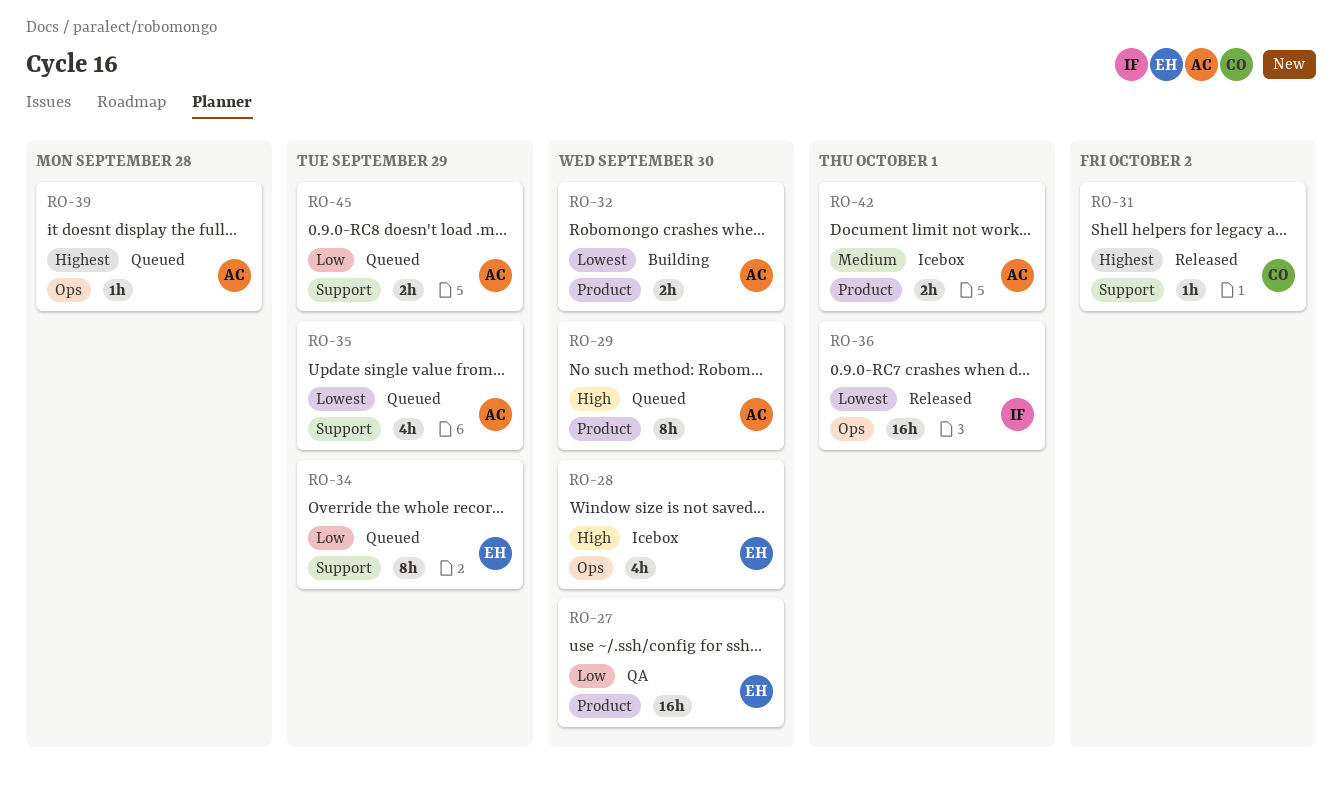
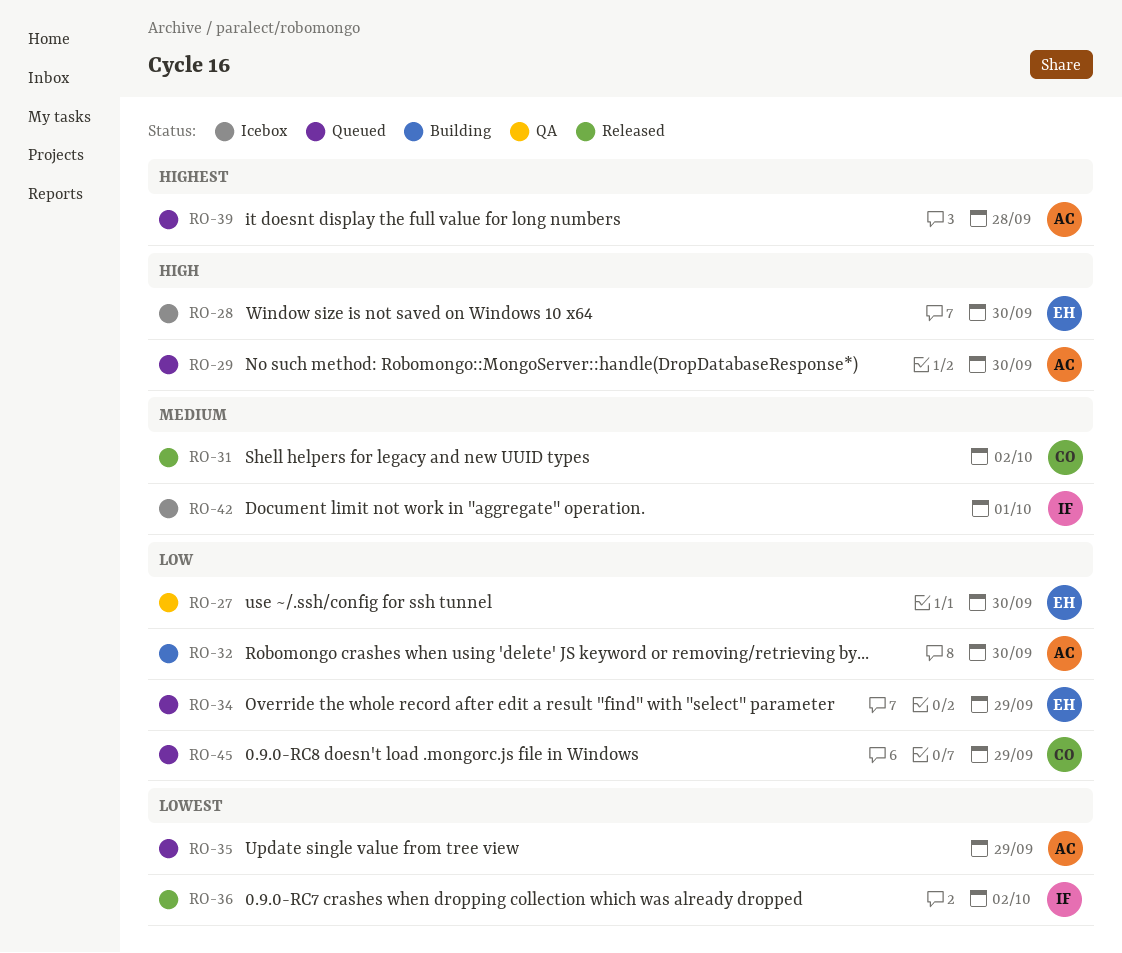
RO-31, priority: Highest -> Medium
RO-32, priority: Lowest -> Low
RO-36, due: Oct 1 -> Oct 2
RO-42, owner: AC -> IF
RO-45, owner: AC -> CO

